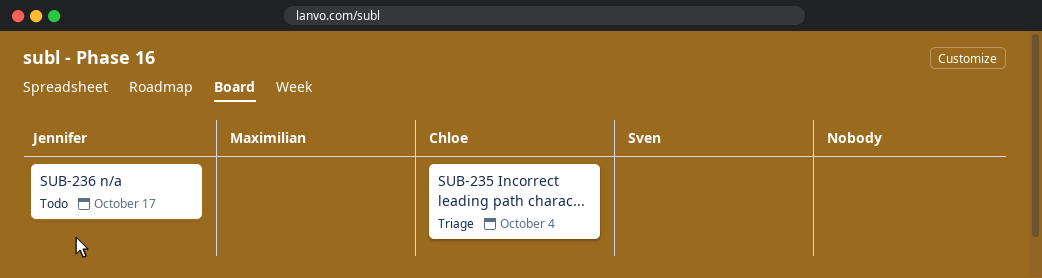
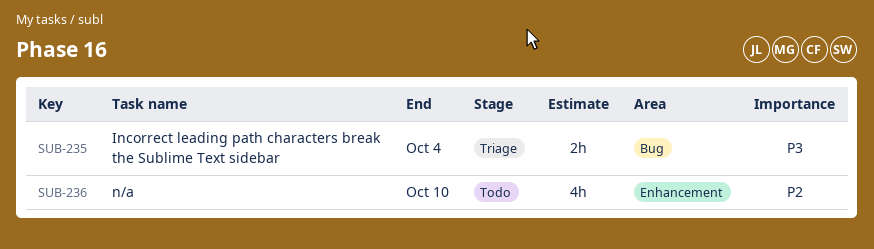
SUB-236, due: Oct 17 -> Oct 10

